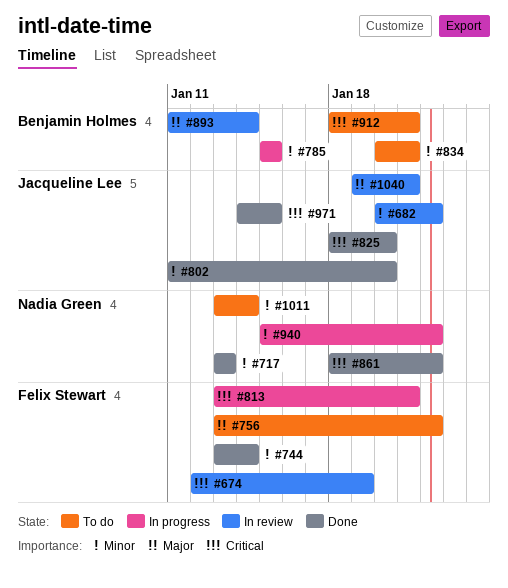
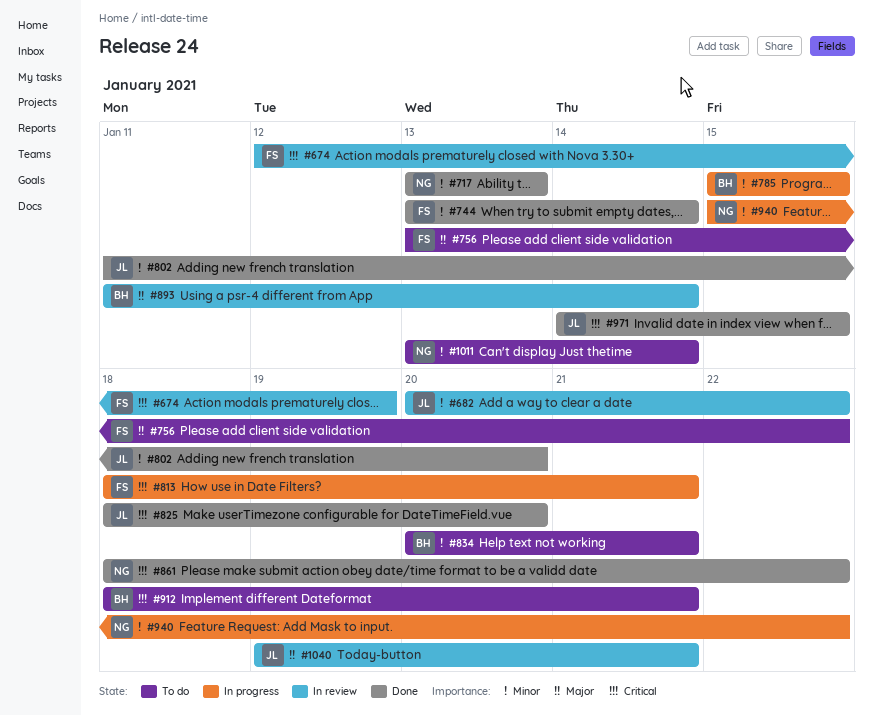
#813, start: Jan 13 -> Jan 18

